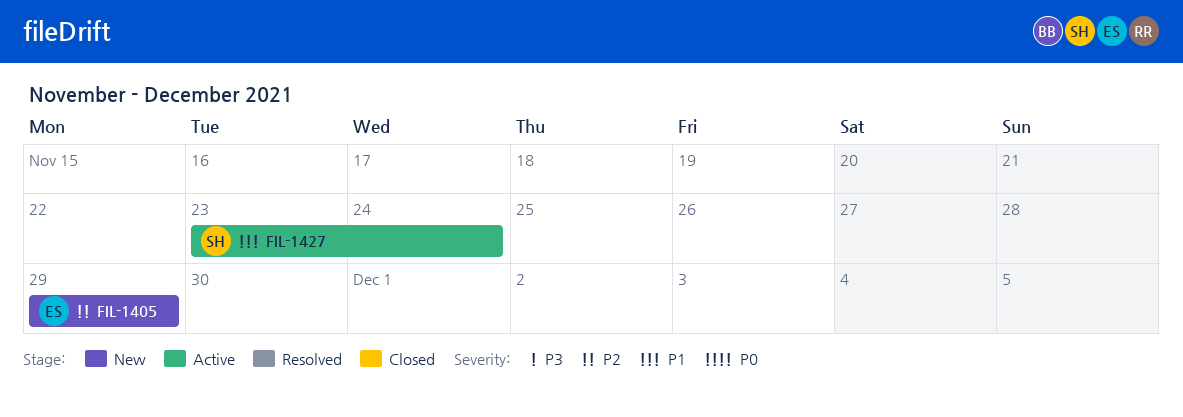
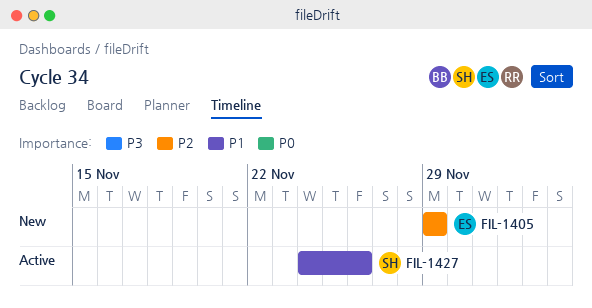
FIL-1427, start: Nov 23 -> Nov 24
FIL-1427, due: Nov 24 -> Nov 26

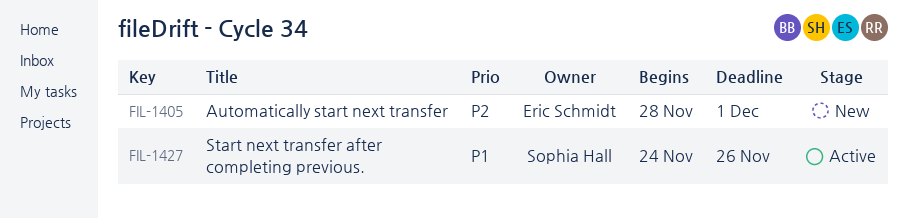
FIL-1405, start: Nov 29 -> Nov 28
FIL-1405, due: Nov 29 -> Dec 1

